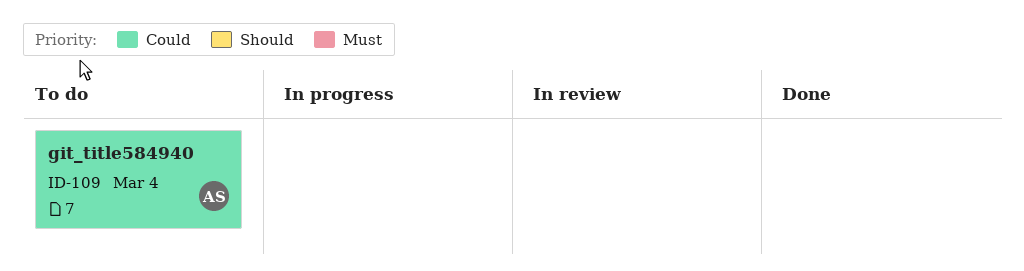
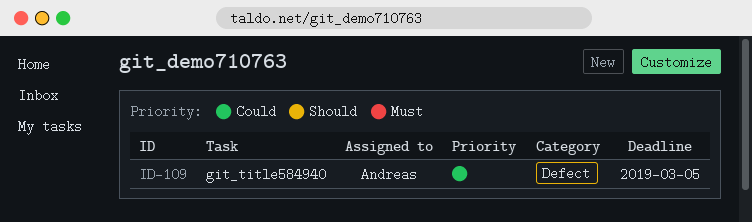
ID-109, due: Mar 4 -> Mar 5

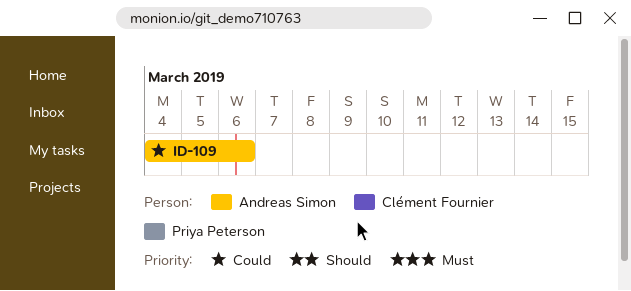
ID-109, due: Mar 5 -> Mar 6

